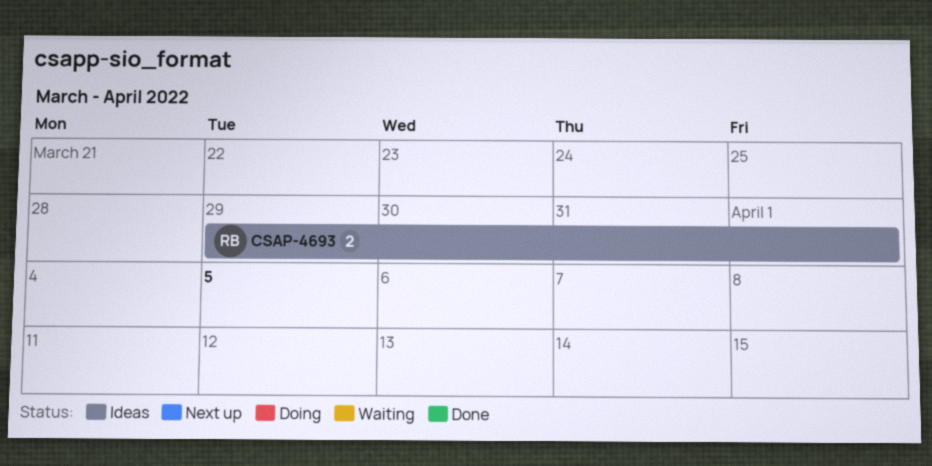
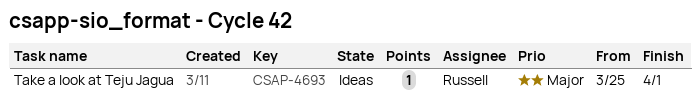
CSAP-4693, estimate: 2 -> 1
CSAP-4693, start: Mar 29 -> Mar 25

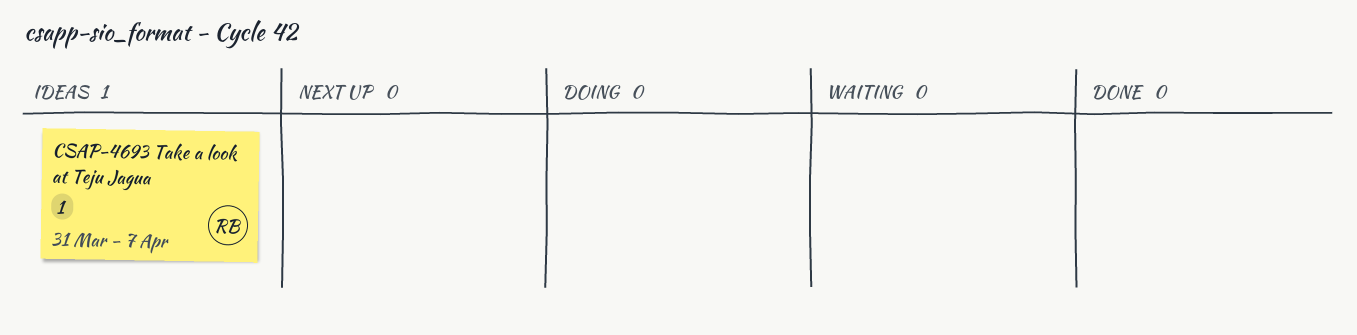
CSAP-4693, start: Mar 25 -> Mar 31
CSAP-4693, due: Apr 1 -> Apr 7

